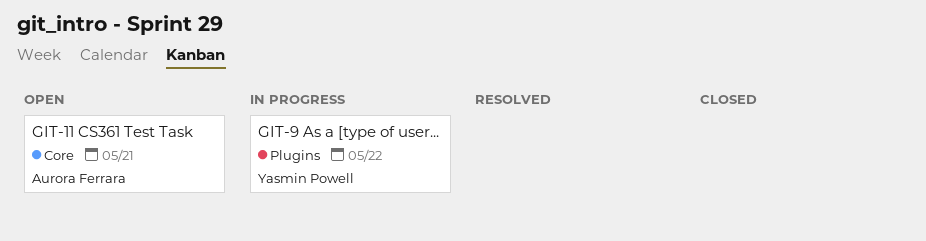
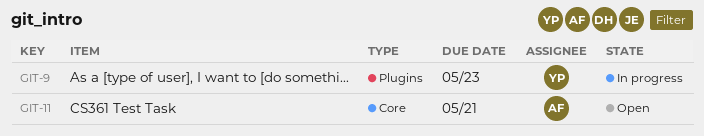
GIT-9, due: May 22 -> May 23

